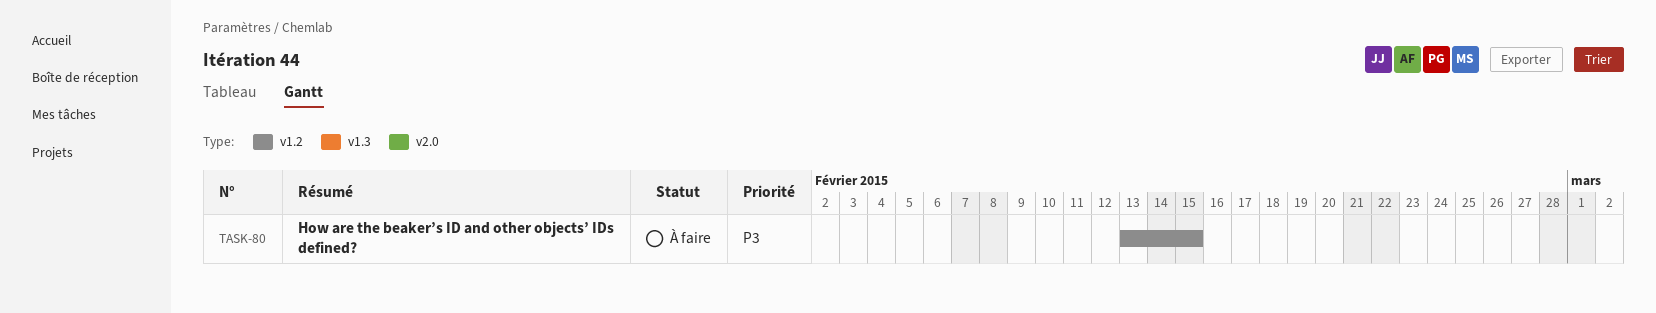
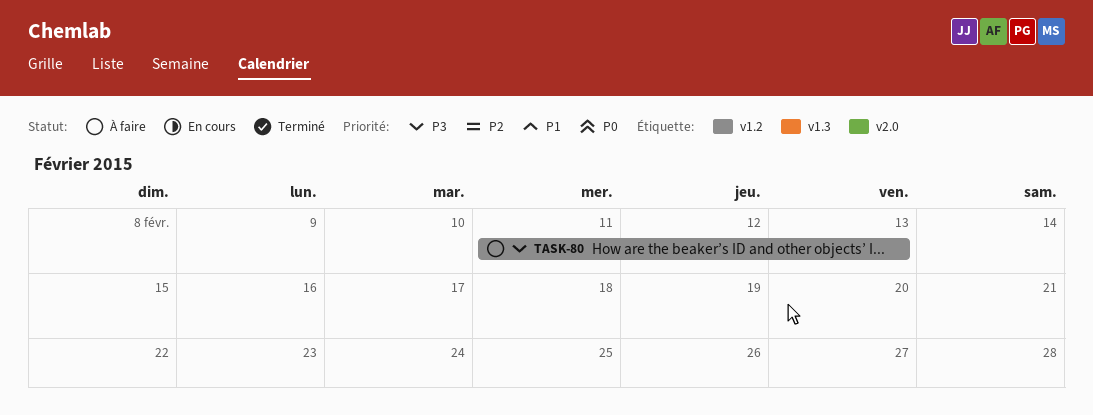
TASK-80, start: Feb 13 -> Feb 11
TASK-80, due: Feb 15 -> Feb 13

